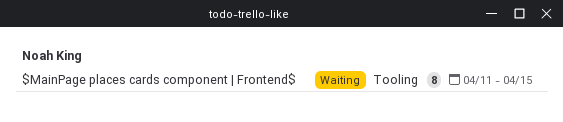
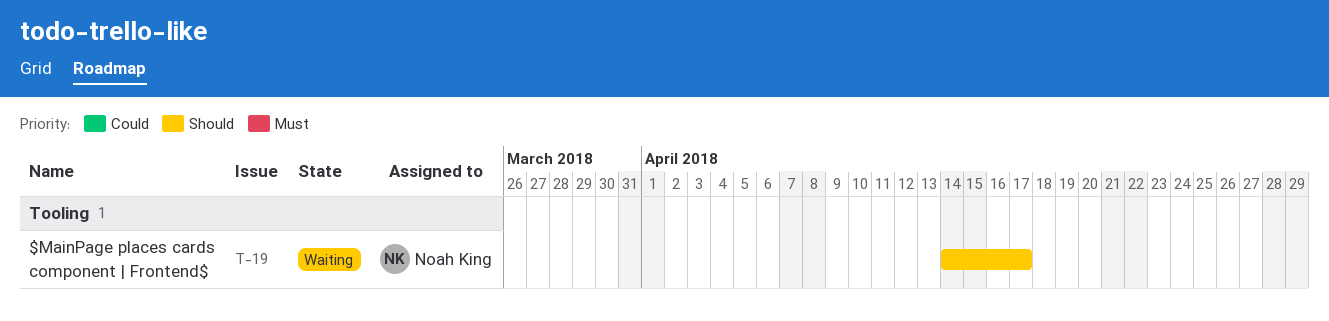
$MainPage places cards component | Frontend$, start: Apr 11 -> Apr 14
$MainPage places cards component | Frontend$, due: Apr 15 -> Apr 17

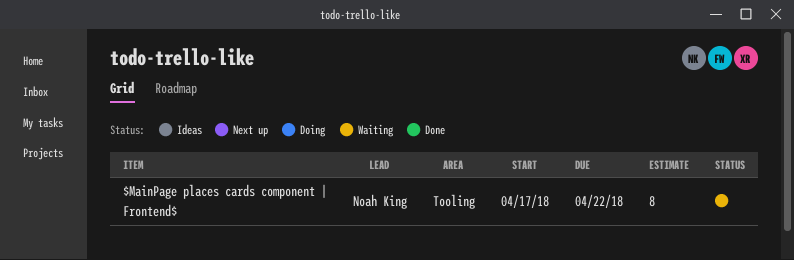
$MainPage places cards component | Frontend$, start: Apr 14 -> Apr 17
$MainPage places cards component | Frontend$, due: Apr 17 -> Apr 22

